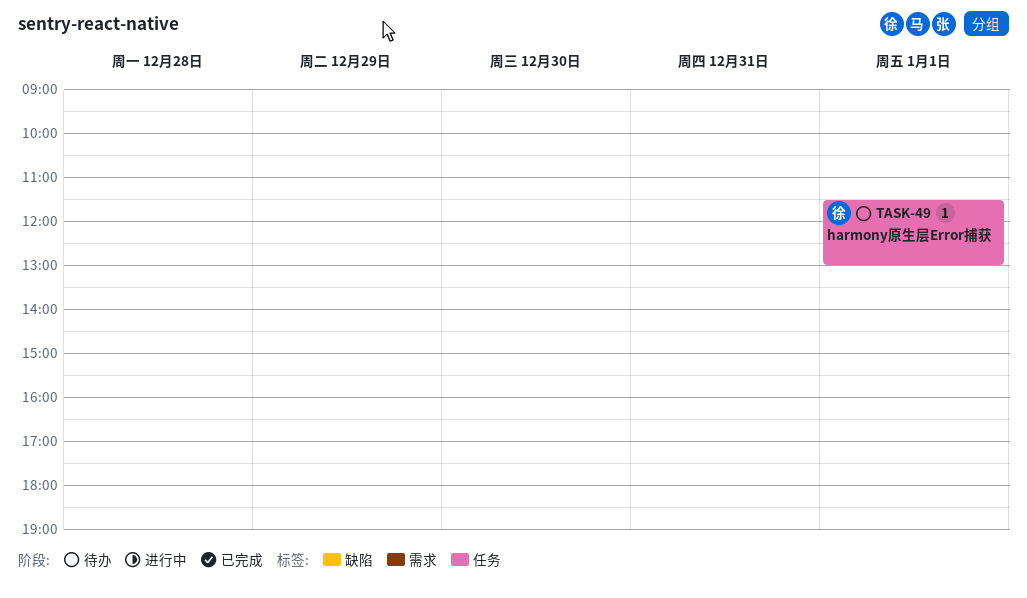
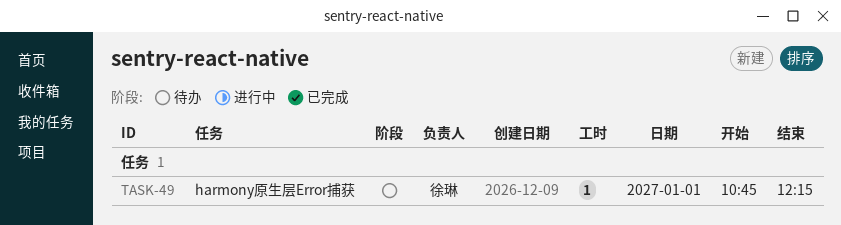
TASK-49, begins: 11:30 -> 10:45
TASK-49, ends: 13:00 -> 12:15

